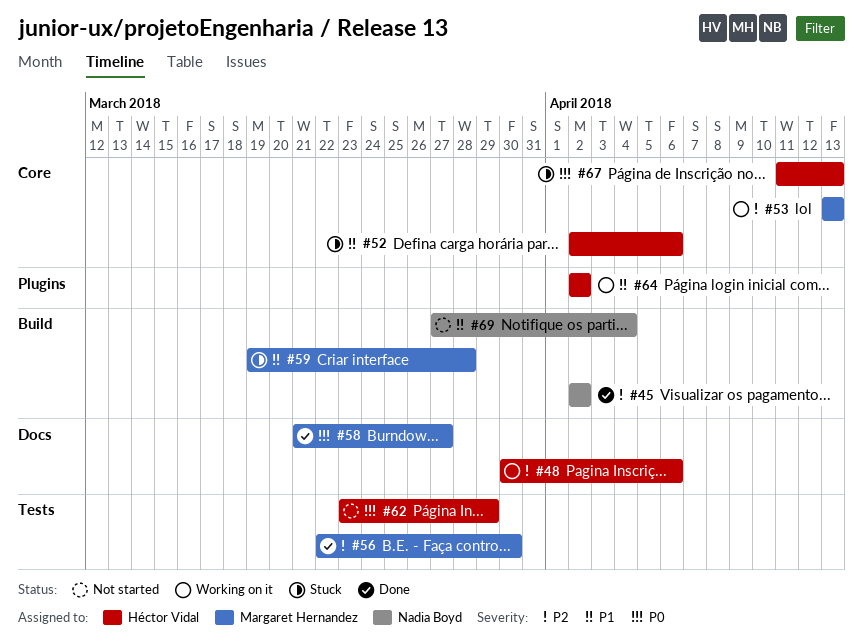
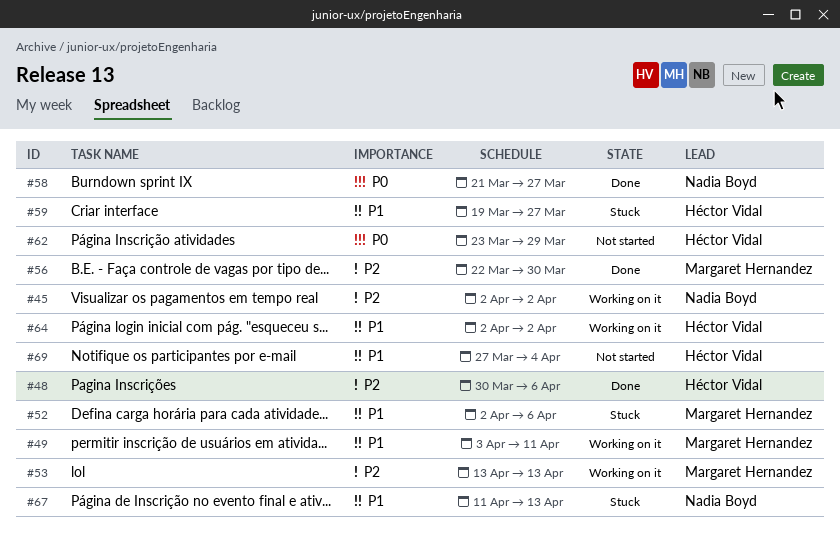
#45, status: Done -> Working on it
#48, status: Working on it -> Done
#49: none -> present
#52, owner: Héctor Vidal -> Margaret Hernandez
#58, owner: Margaret Hernandez -> Nadia Boyd
#59, owner: Margaret Hernandez -> Héctor Vidal
#59, due: Mar 28 -> Mar 27
#67, owner: Héctor Vidal -> Nadia Boyd
#67, priority: P0 -> P1
#69, owner: Nadia Boyd -> Héctor Vidal

